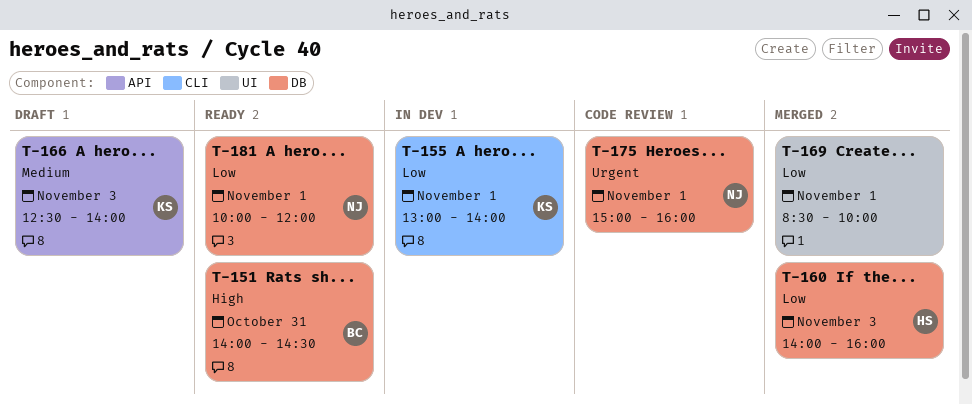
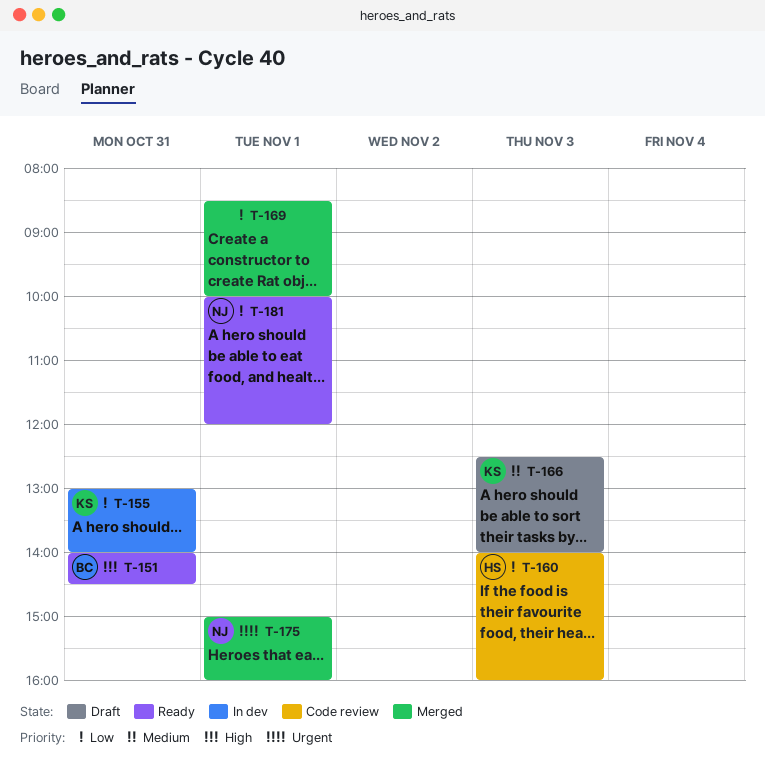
T-155, day: Nov 1 -> Oct 31
T-160, status: Merged -> Code review
T-175, status: Code review -> Merged

